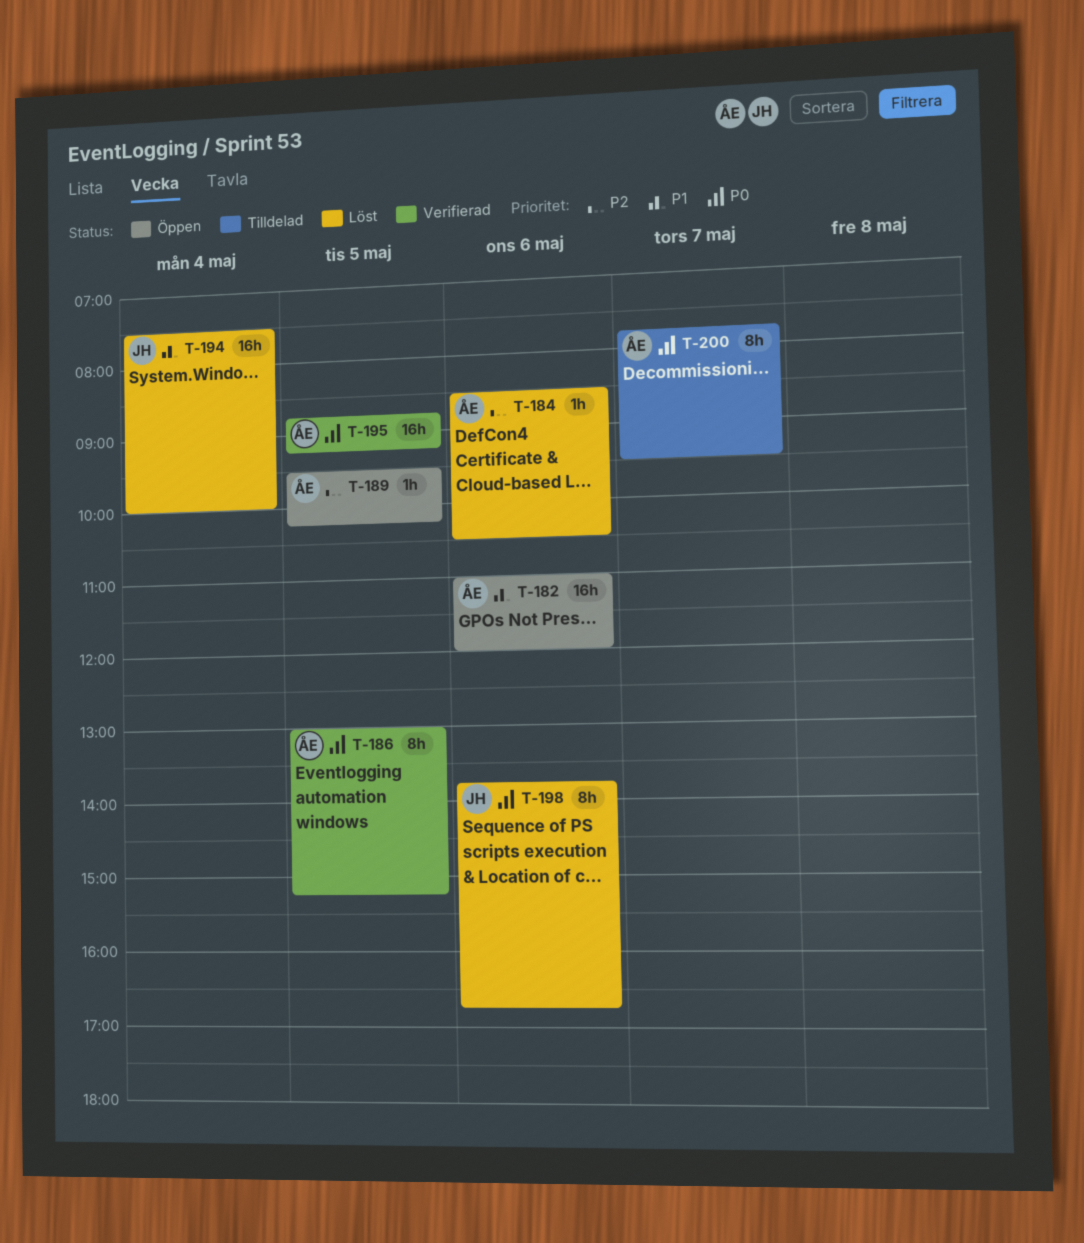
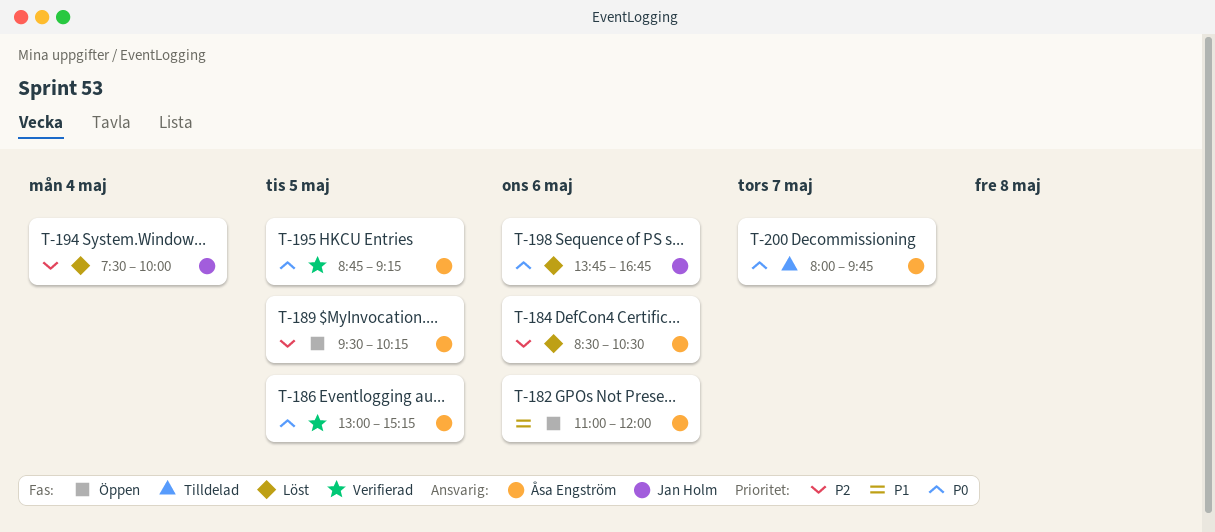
T-194, priority: P1 -> P2
T-200, begins: 07:45 -> 08:00
T-200, ends: 09:30 -> 09:45

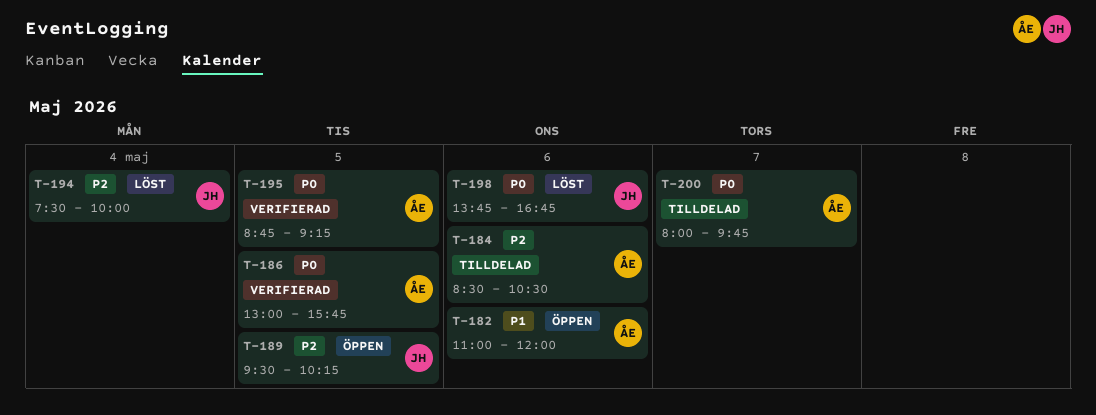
T-184, status: Löst -> Tilldelad
T-186, ends: 15:15 -> 15:45
T-189, owner: Åsa Engström -> Jan Holm

